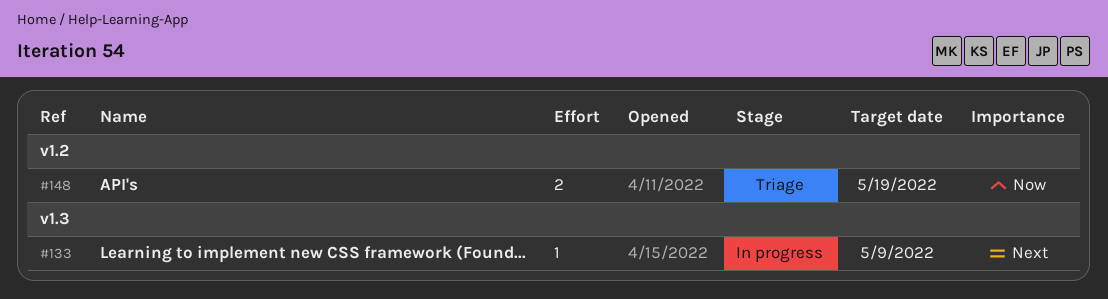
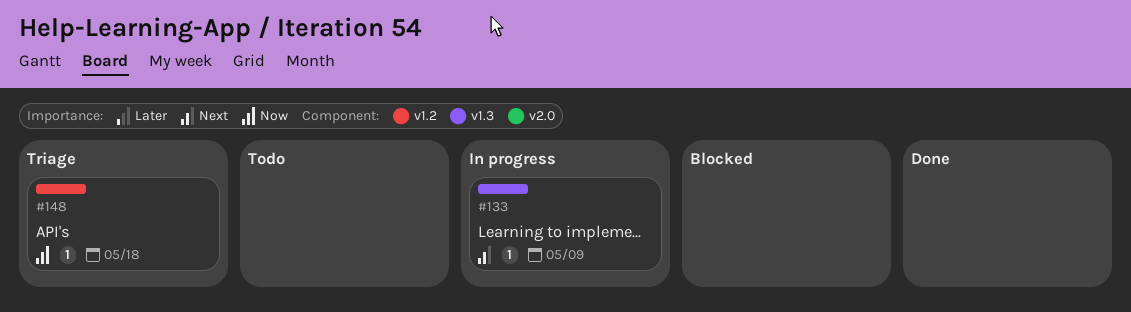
#148, estimate: 2 -> 1
#148, due: May 19 -> May 18

